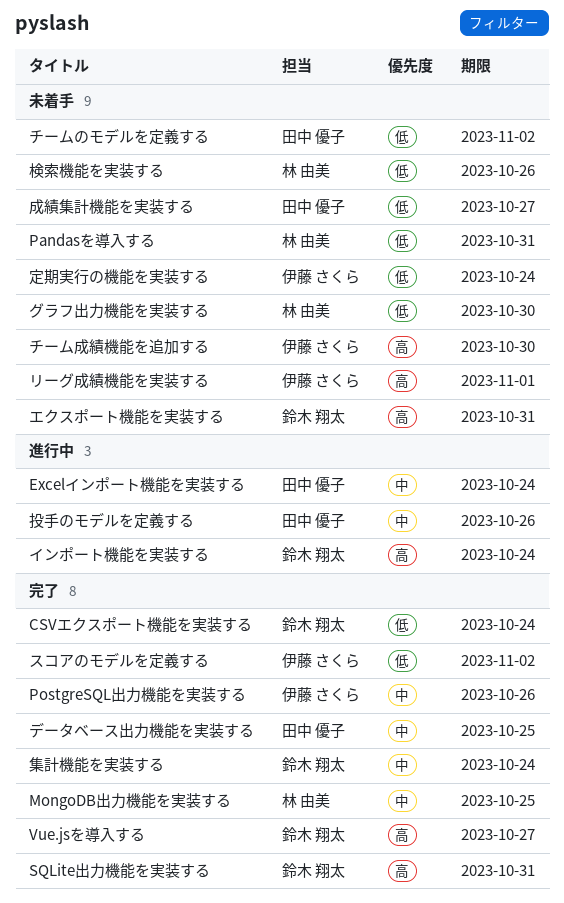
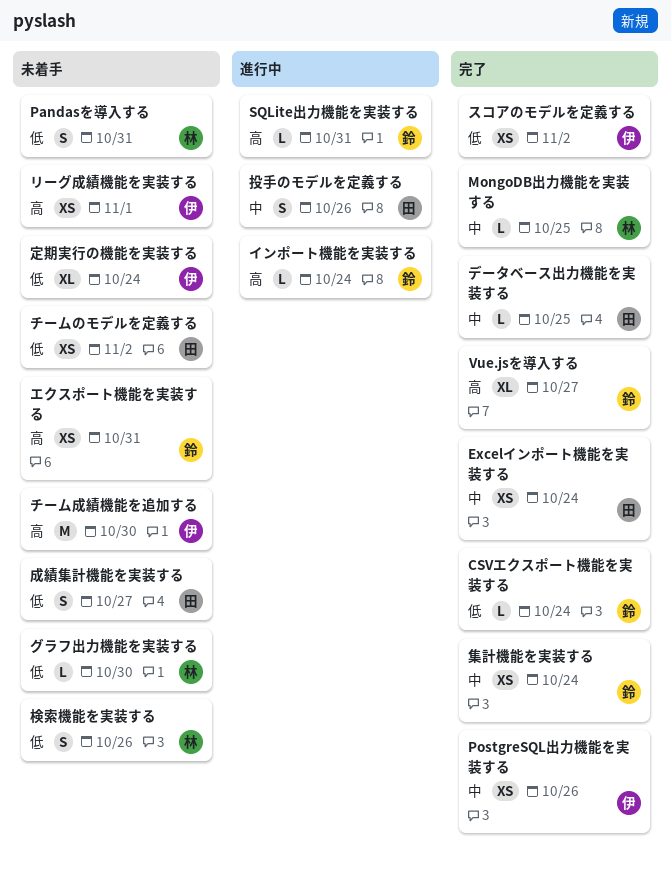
Excelインポート機能を実装する, status: 進行中 -> 完了
SQLite出力機能を実装する, status: 完了 -> 進行中

